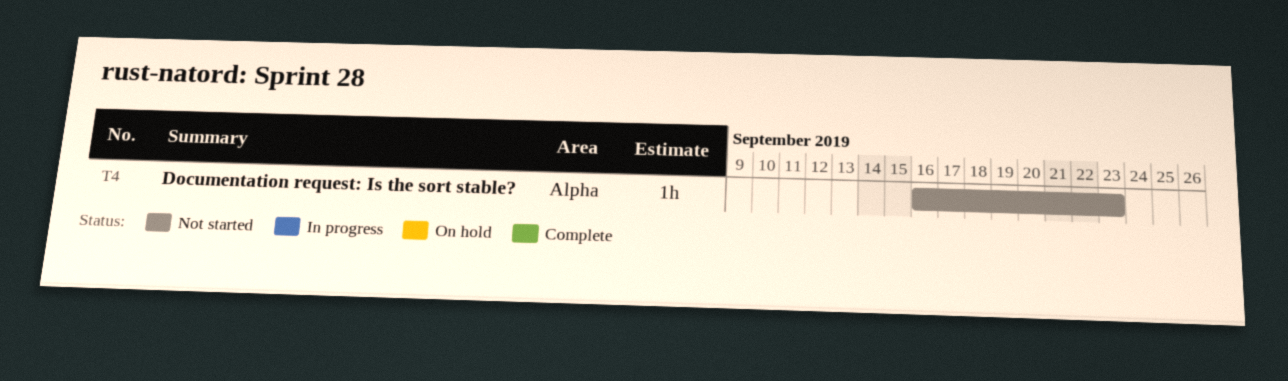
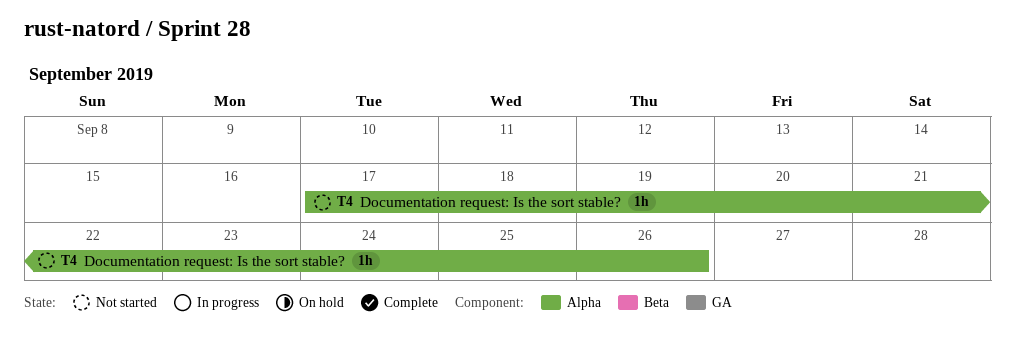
T4, start: Sep 16 -> Sep 17
T4, due: Sep 23 -> Sep 26

